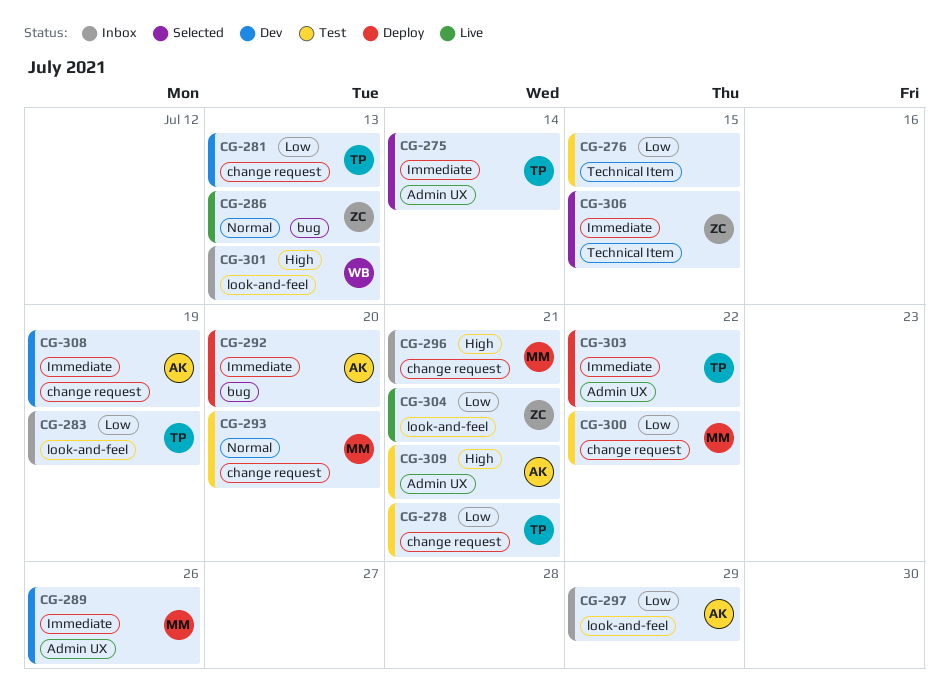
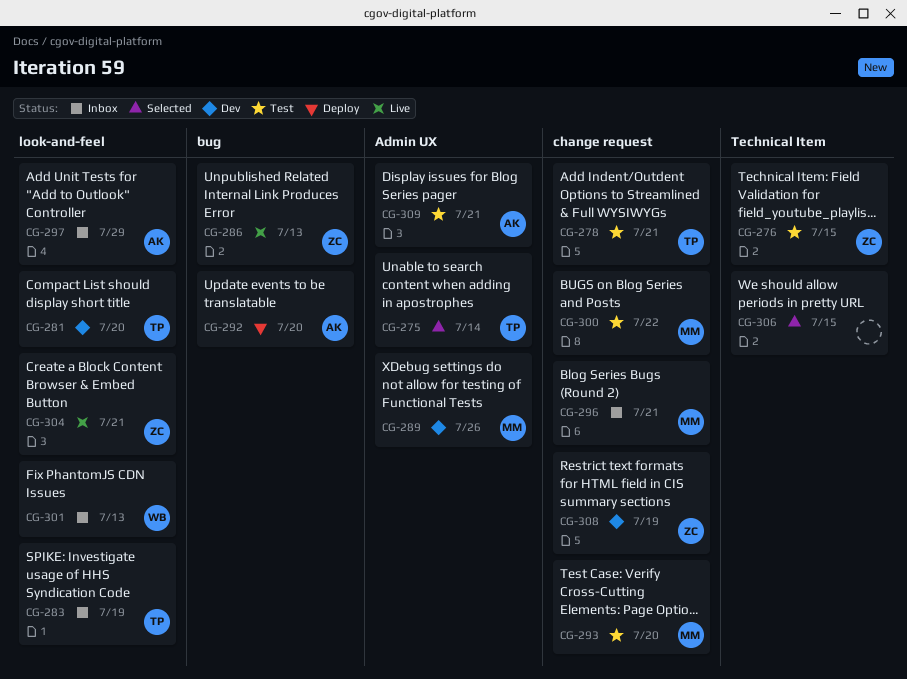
CG-276, owner: none -> ZC
CG-281, label: change request -> look-and-feel
CG-281, due: Jul 13 -> Jul 20
CG-303: present -> none
CG-306, owner: ZC -> none
CG-308, owner: AK -> ZC

